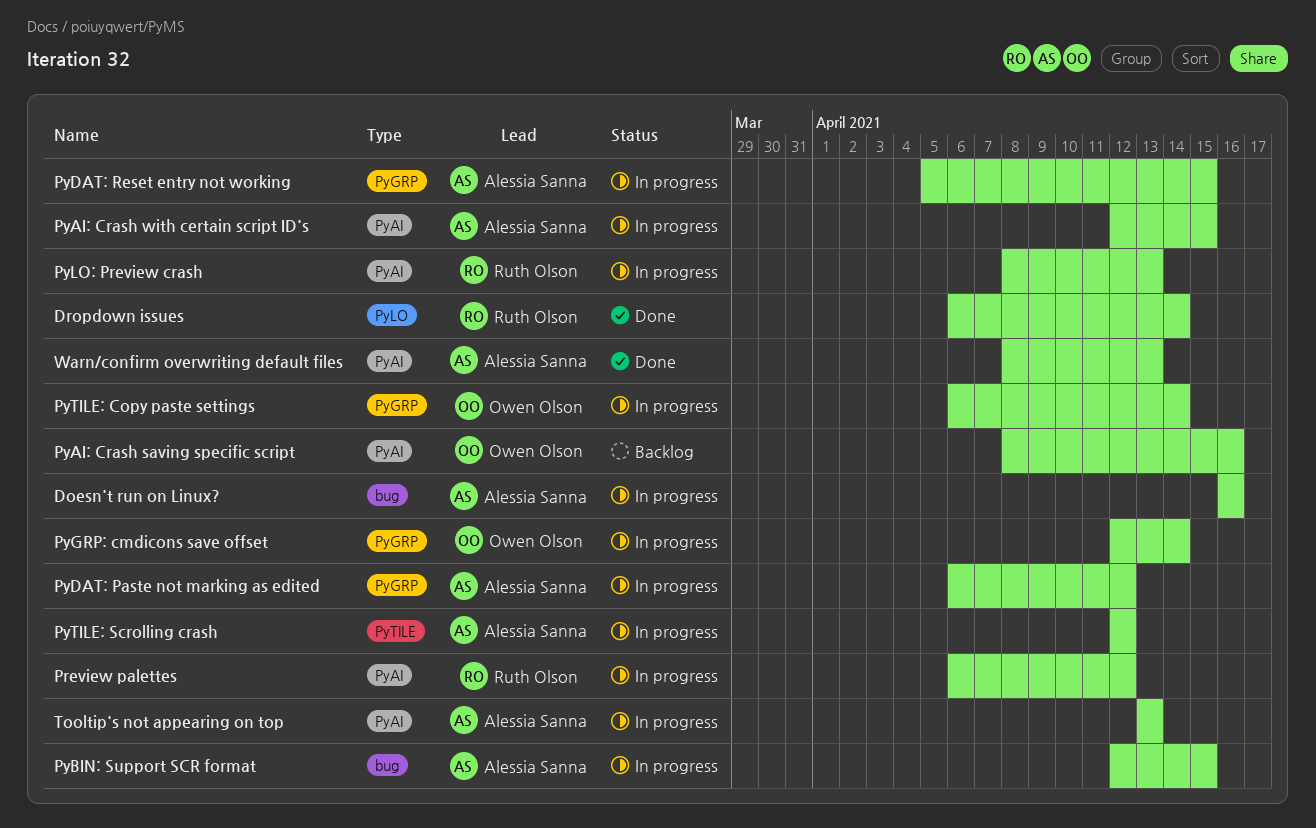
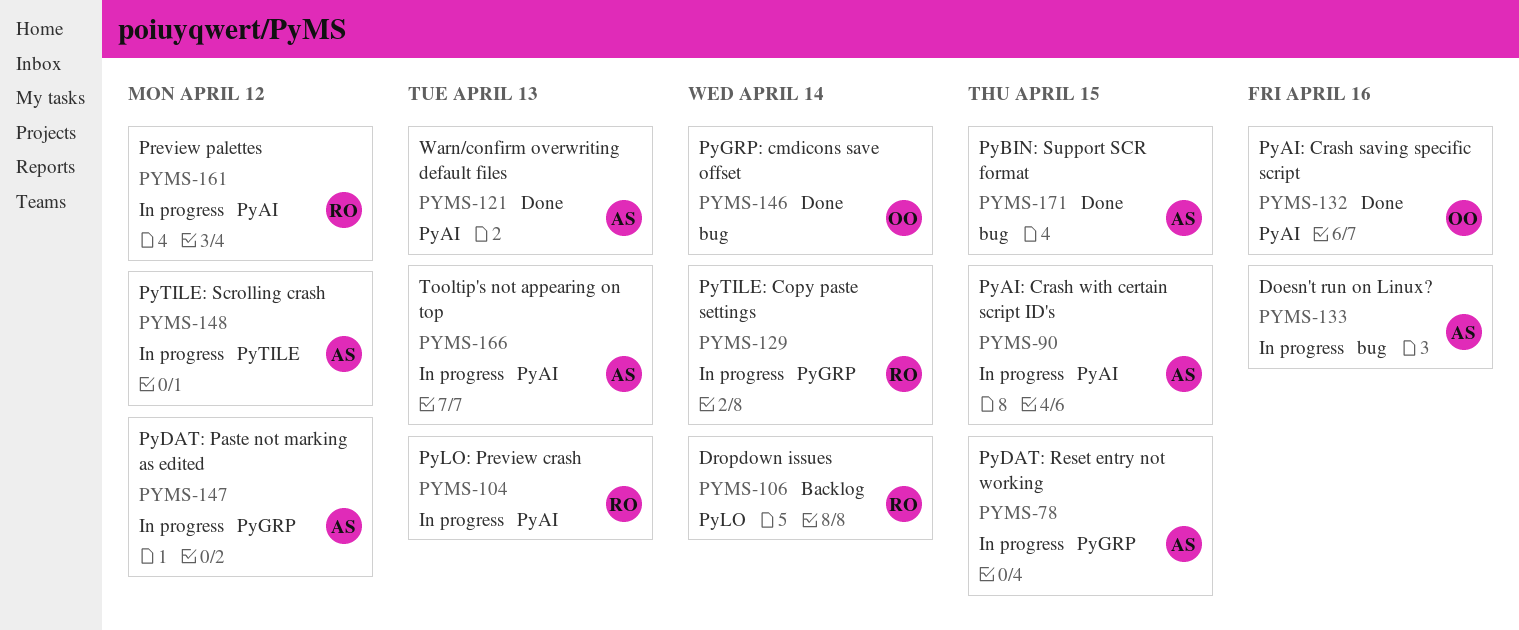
Dropdown issues, status: Done -> Backlog
PyAI: Crash saving specific script, status: Backlog -> Done
PyBIN: Support SCR format, status: In progress -> Done
PyGRP: cmdicons save offset, status: In progress -> Done
PyGRP: cmdicons save offset, label: PyGRP -> bug
PyTILE: Copy paste settings, owner: Owen Olson -> Ruth Olson

